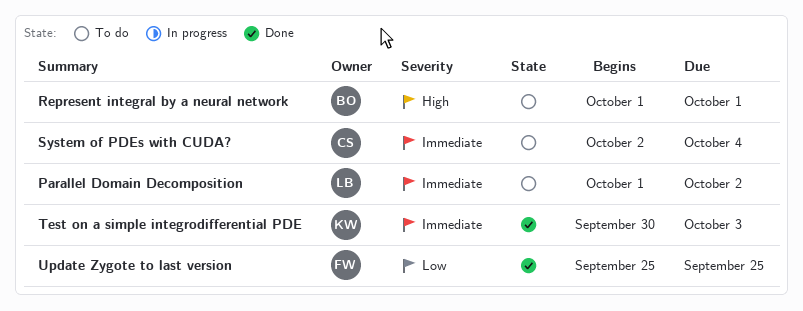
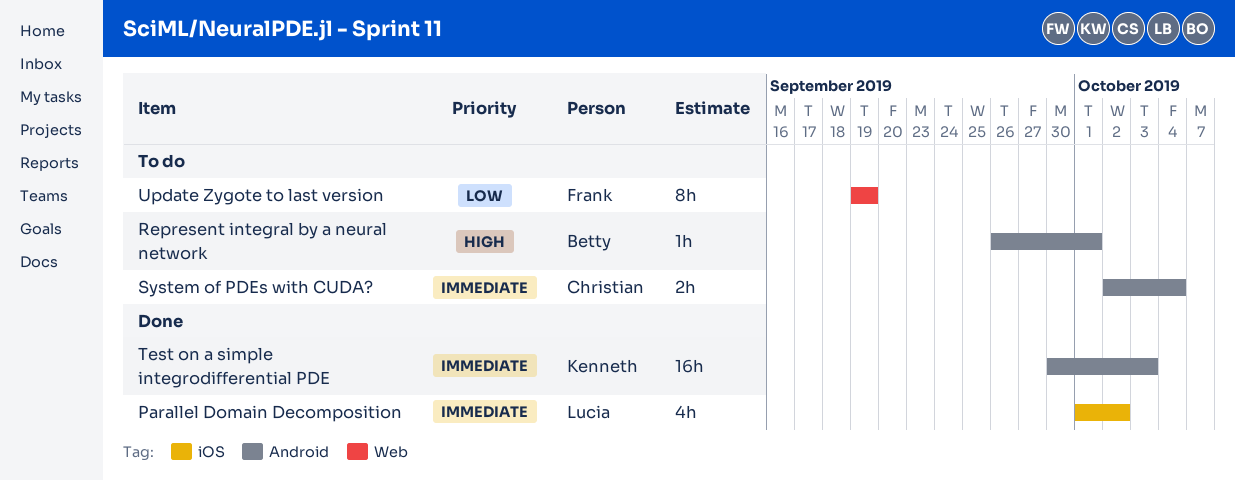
Parallel Domain Decomposition, status: To do -> Done
Represent integral by a neural network, start: Oct 1 -> Sep 26
Update Zygote to last version, status: Done -> To do
Update Zygote to last version, start: Sep 25 -> Sep 19
Update Zygote to last version, due: Sep 25 -> Sep 19

